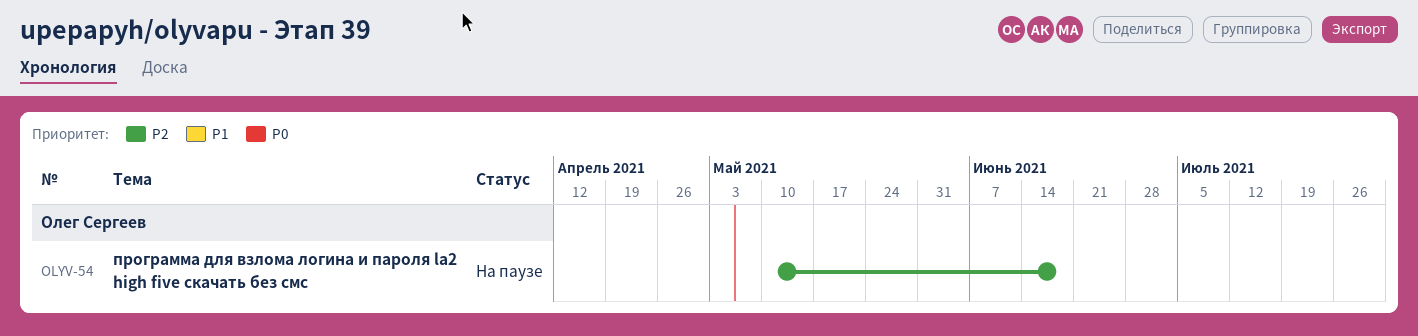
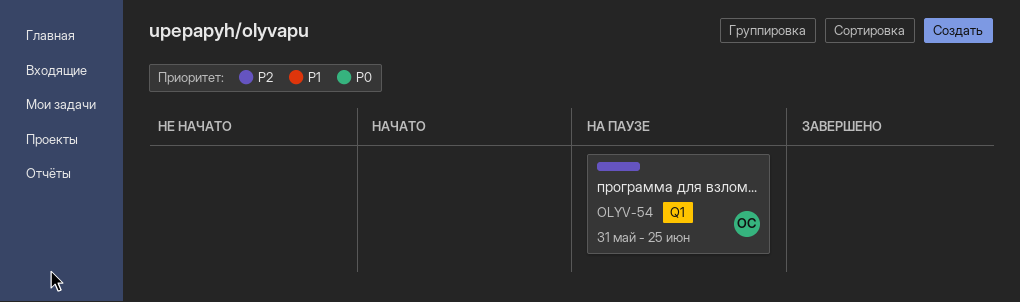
OLYV-54, start: May 10 -> May 31
OLYV-54, due: Jun 18 -> Jun 25

